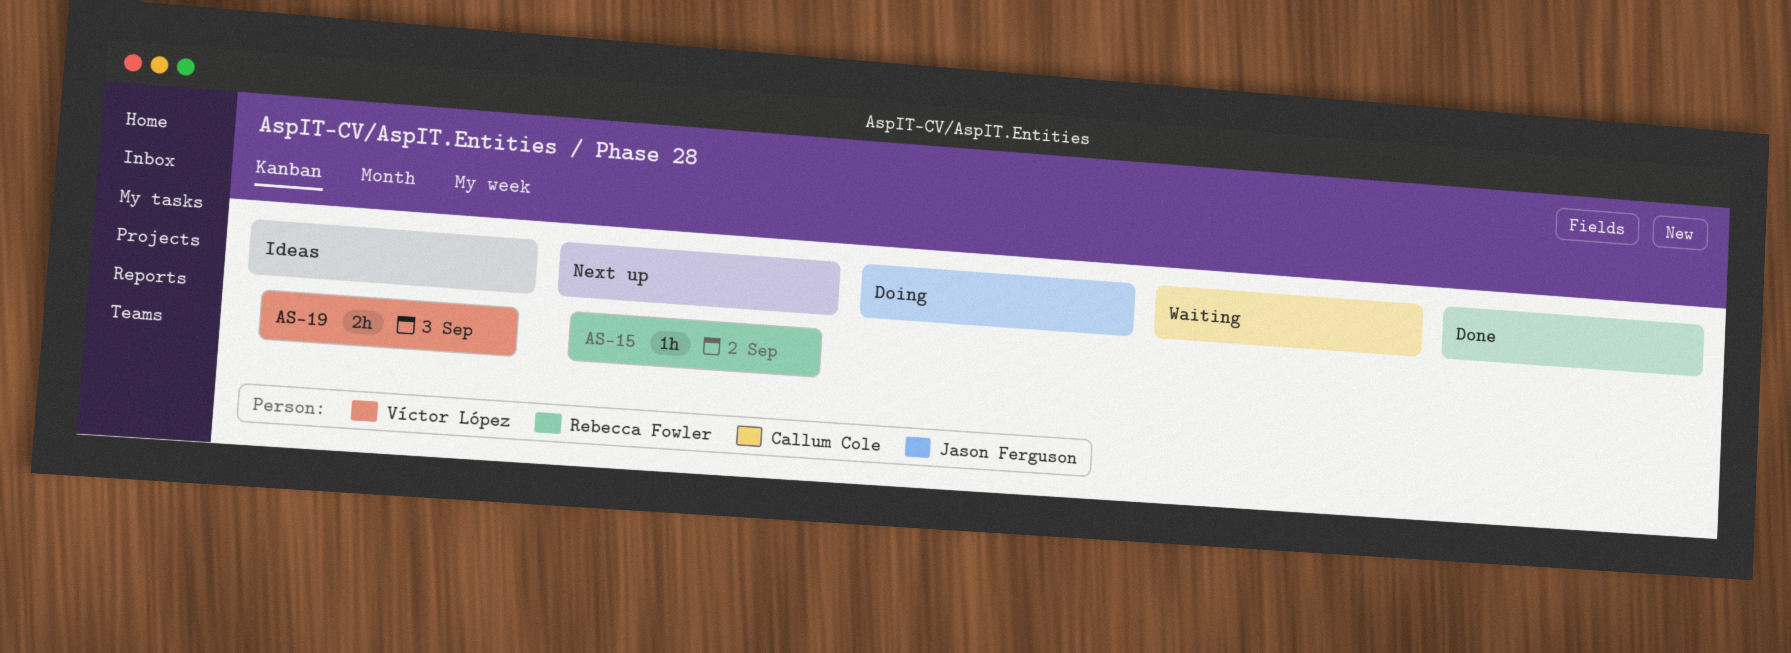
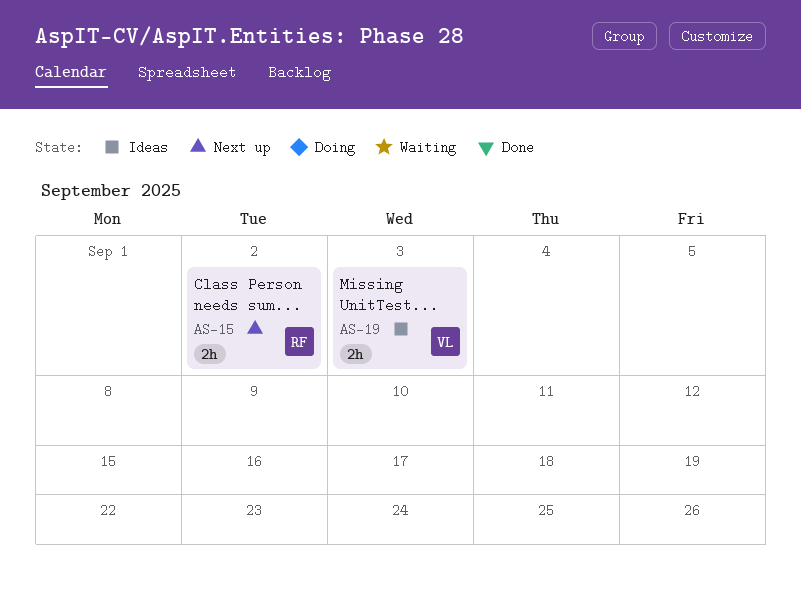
AS-15, estimate: 1h -> 2h

